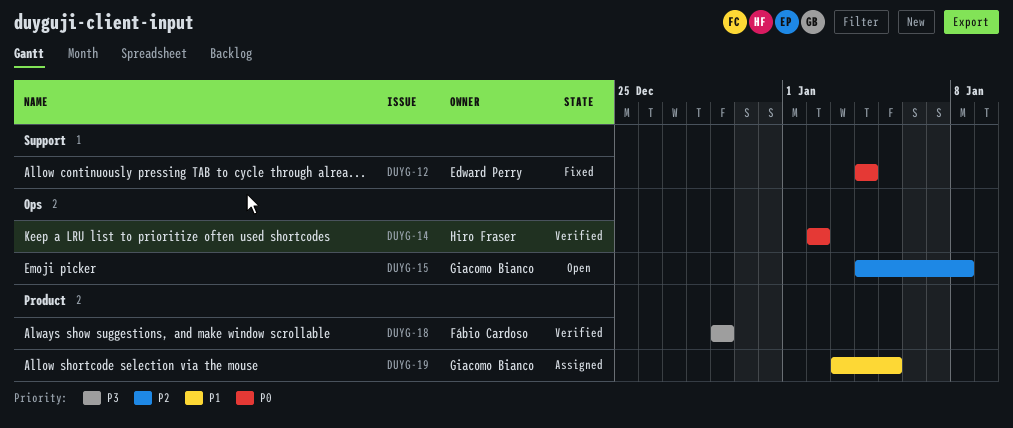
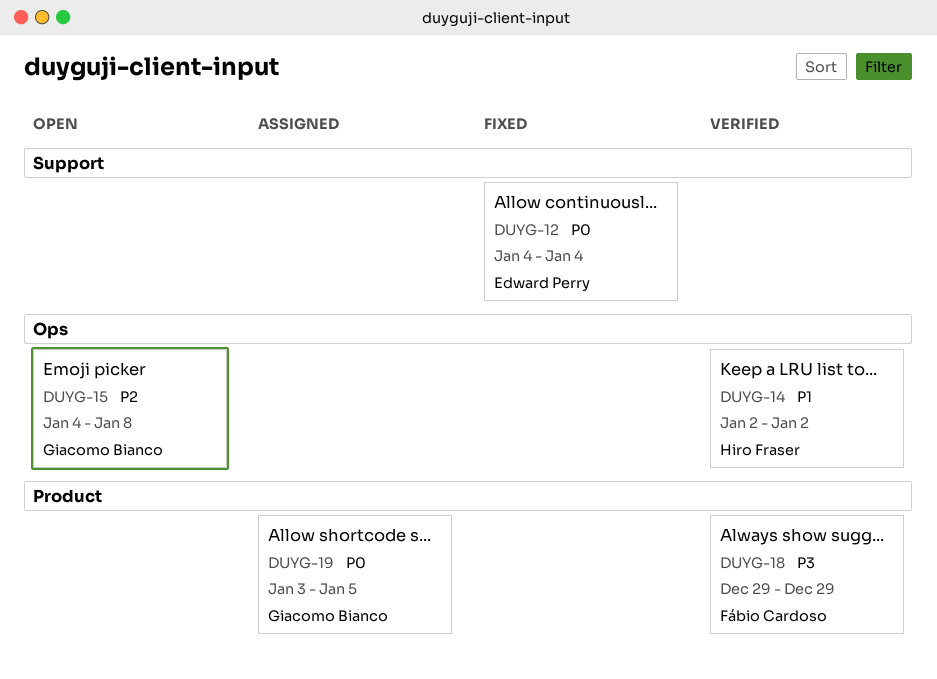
DUYG-14, priority: P0 -> P1
DUYG-19, priority: P1 -> P0

